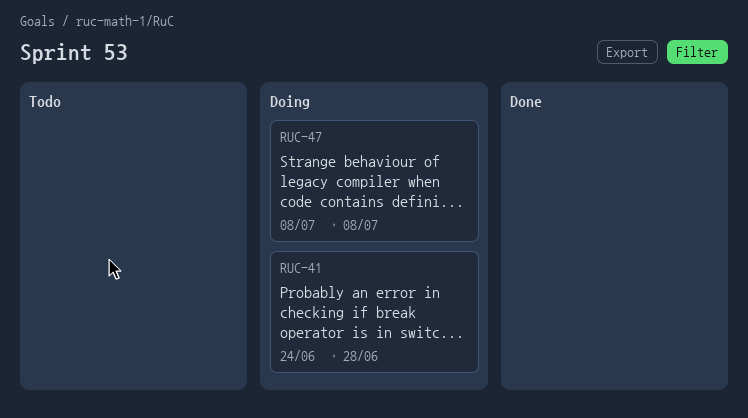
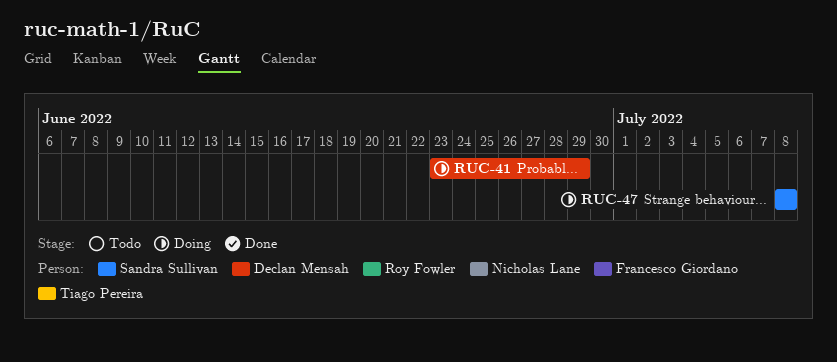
RUC-41, start: Jun 24 -> Jun 23
RUC-41, due: Jun 28 -> Jun 29

